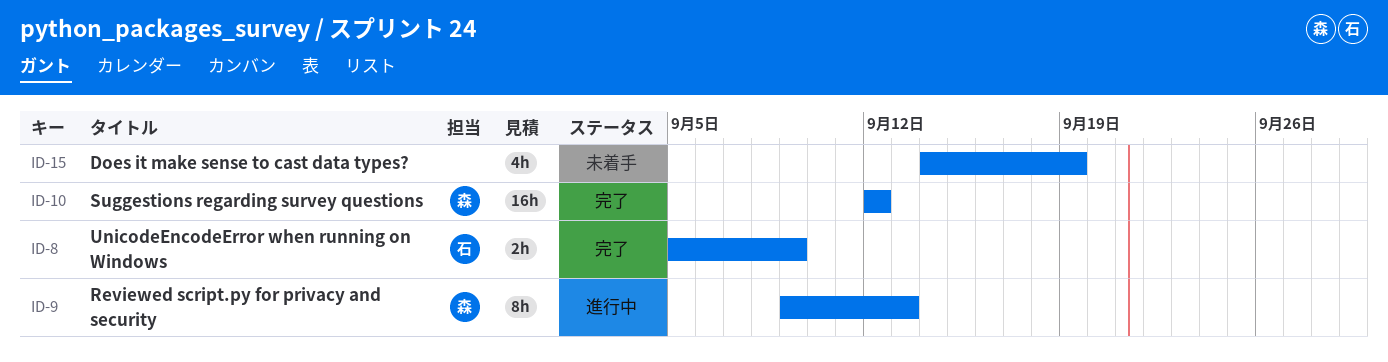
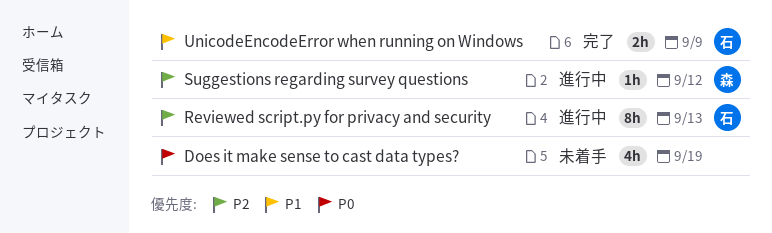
Reviewed script.py for privacy and security, owner: 森 -> 石
Suggestions regarding survey questions, status: 完了 -> 進行中
Suggestions regarding survey questions, estimate: 16h -> 1h

